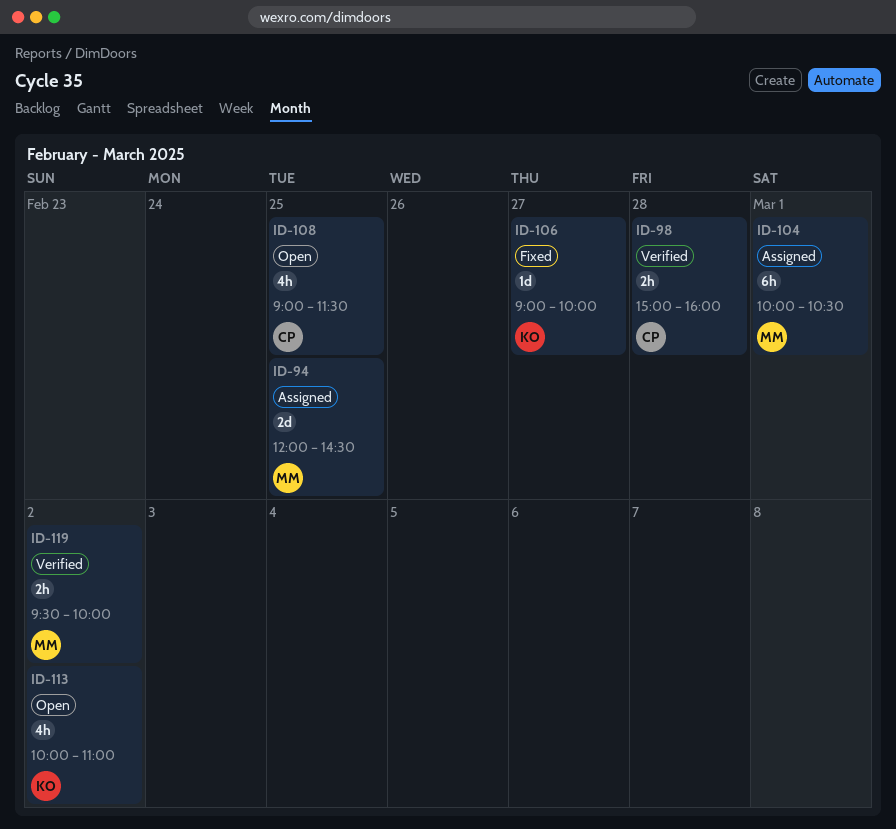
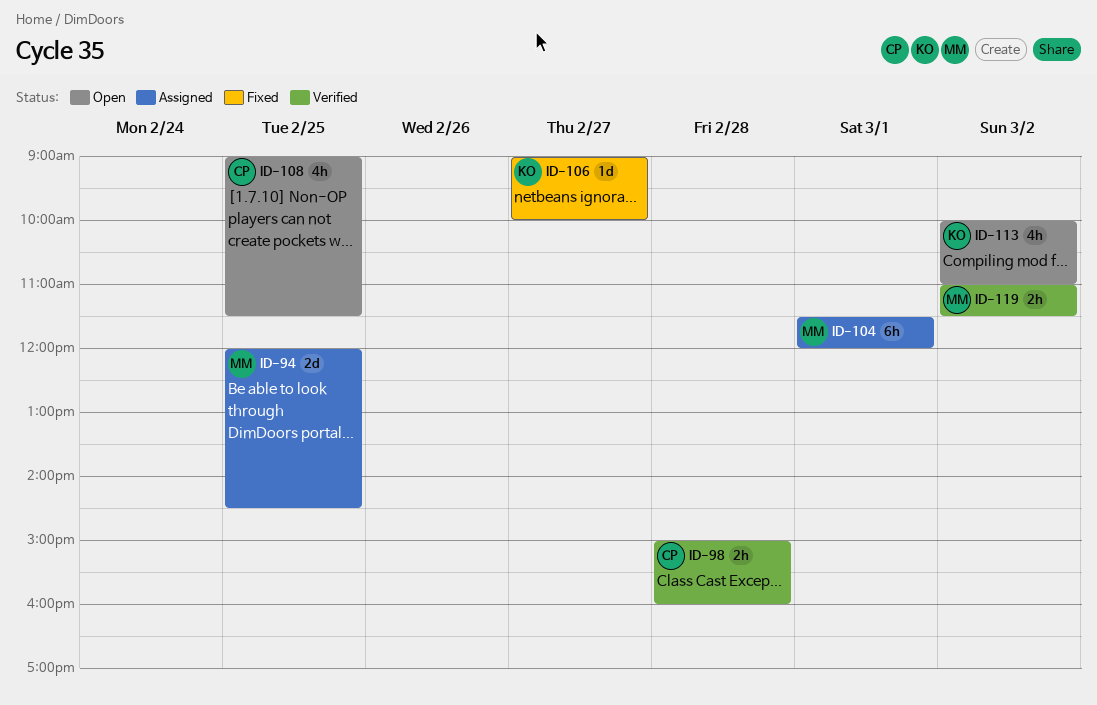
ID-104, begins: 10:00 -> 11:30
ID-104, ends: 10:30 -> 12:00
ID-119, begins: 09:30 -> 11:00
ID-119, ends: 10:00 -> 11:30

